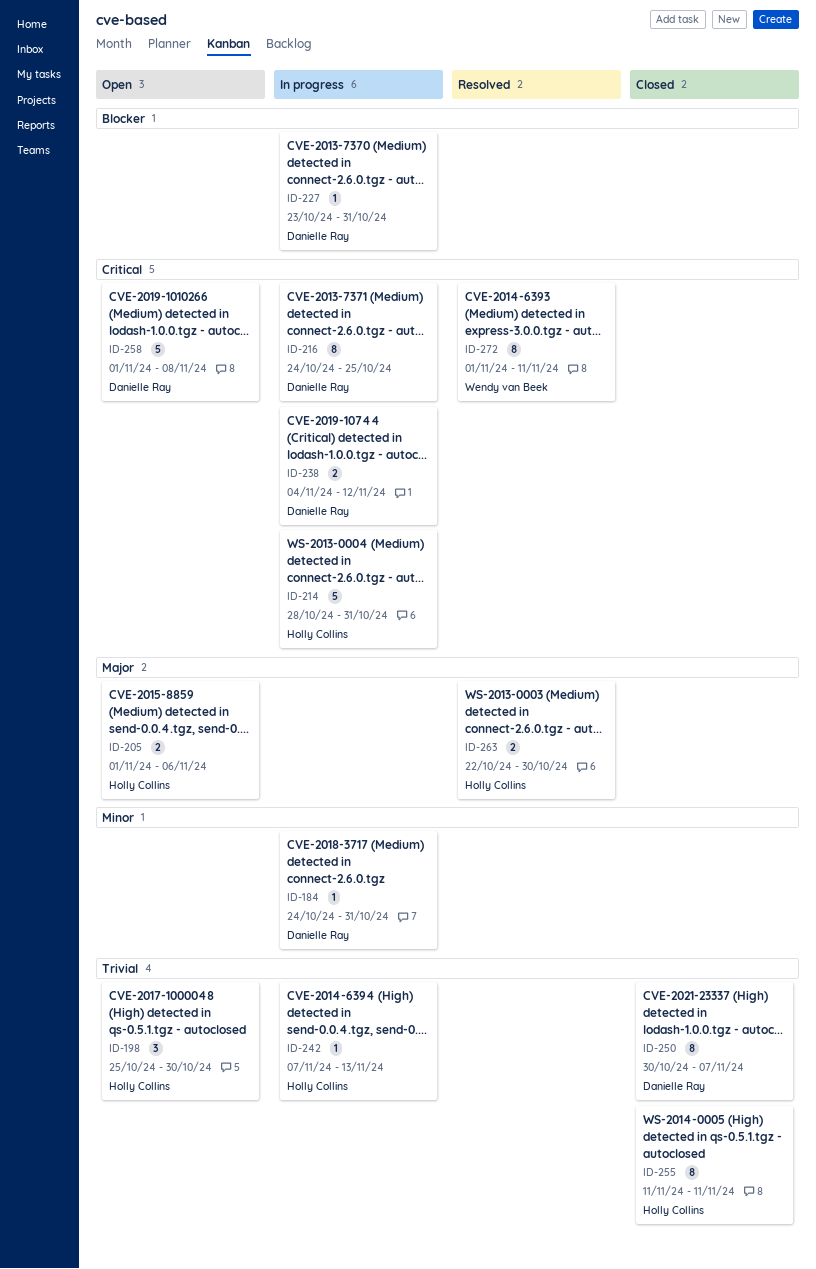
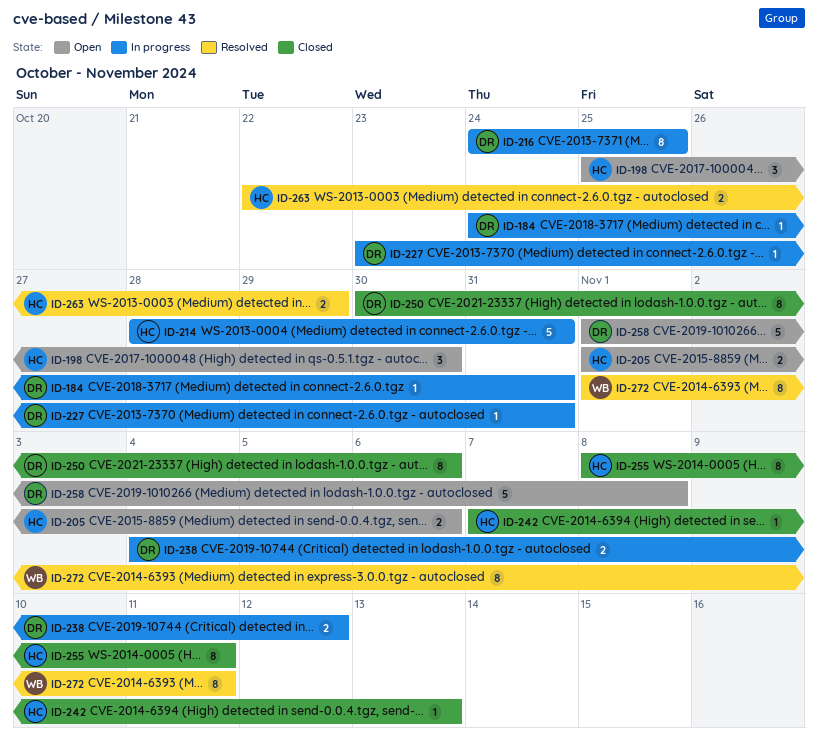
ID-242, status: In progress -> Closed
ID-250, due: Nov 7 -> Nov 6
ID-255, start: Nov 11 -> Nov 8
ID-263, due: Oct 30 -> Oct 29

